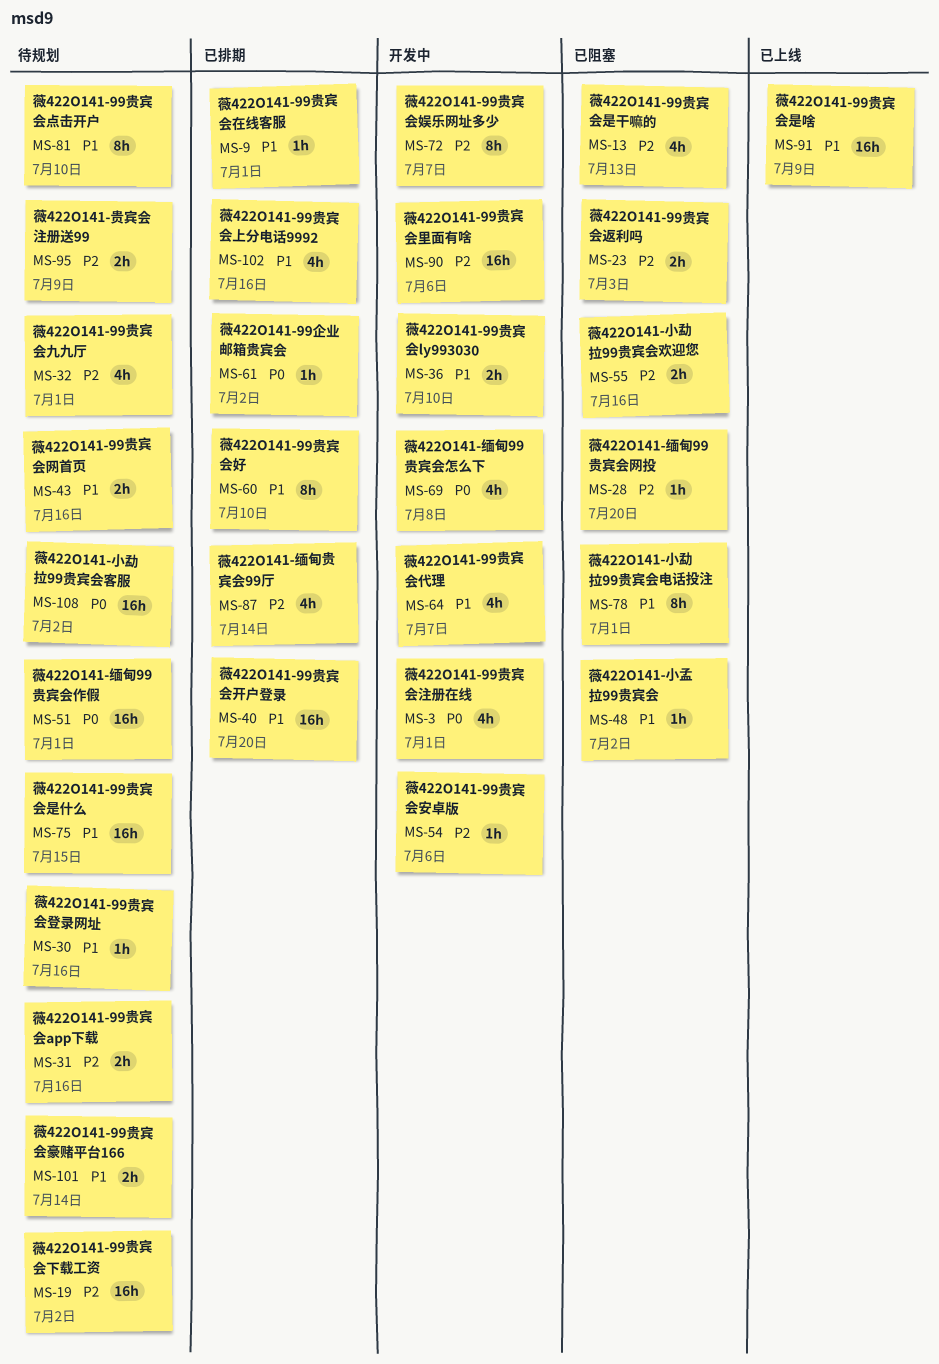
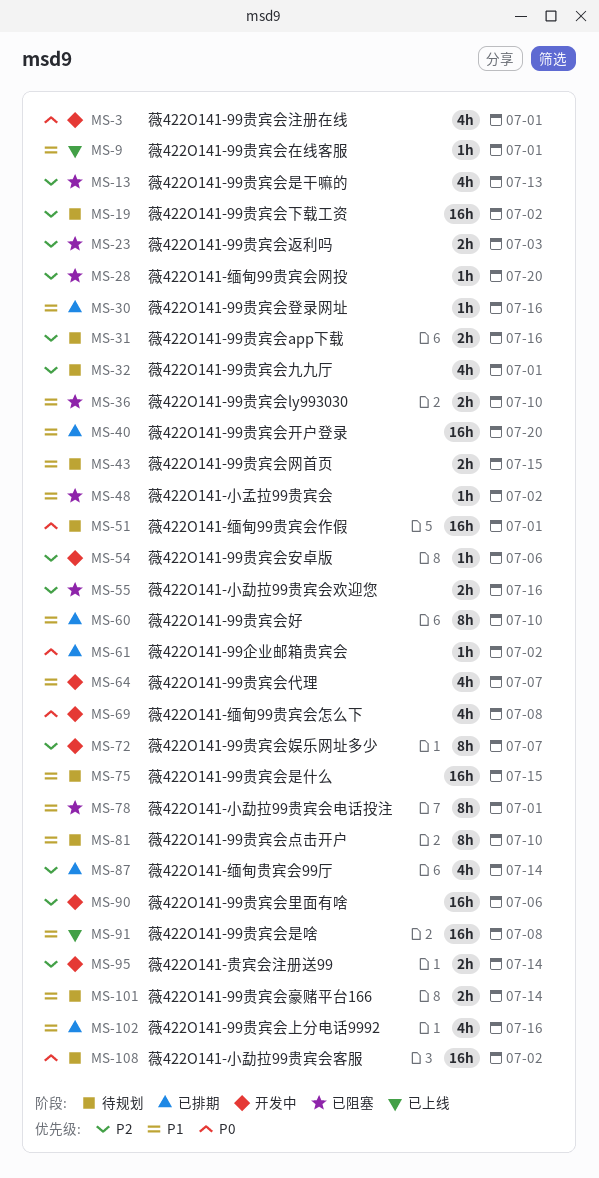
MS-9, status: 已排期 -> 已上线
MS-30, status: 待规划 -> 已排期
MS-36, status: 开发中 -> 已阻塞
MS-43, due: Jul 16 -> Jul 15
MS-91, due: Jul 9 -> Jul 8
MS-95, status: 待规划 -> 开发中
MS-95, due: Jul 9 -> Jul 14

